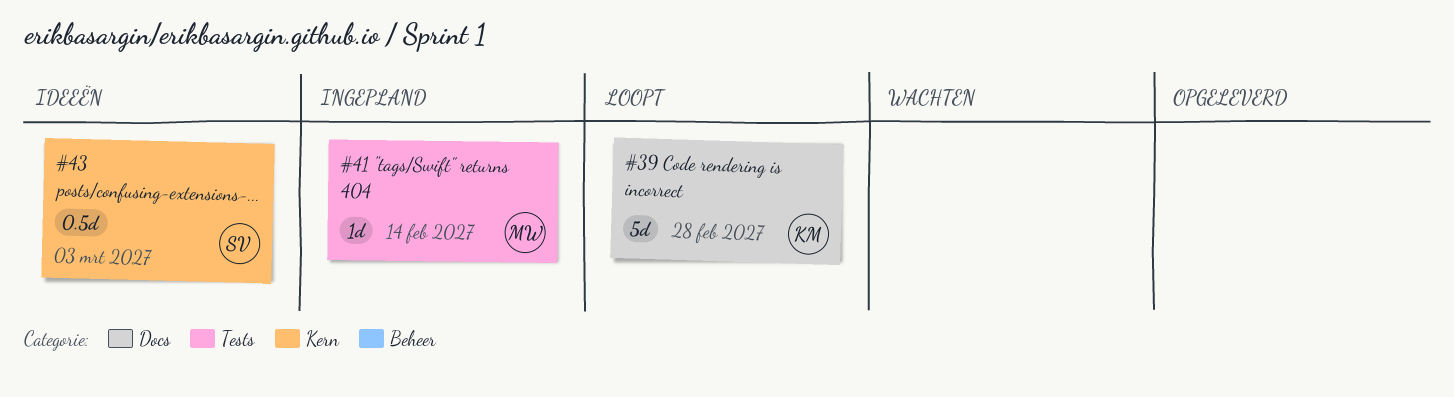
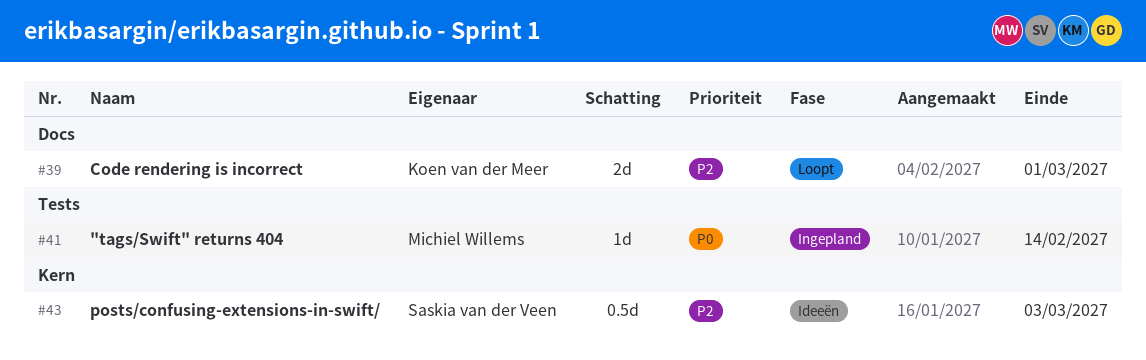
#39, estimate: 5d -> 2d
#39, due: Feb 28 -> Mar 1

